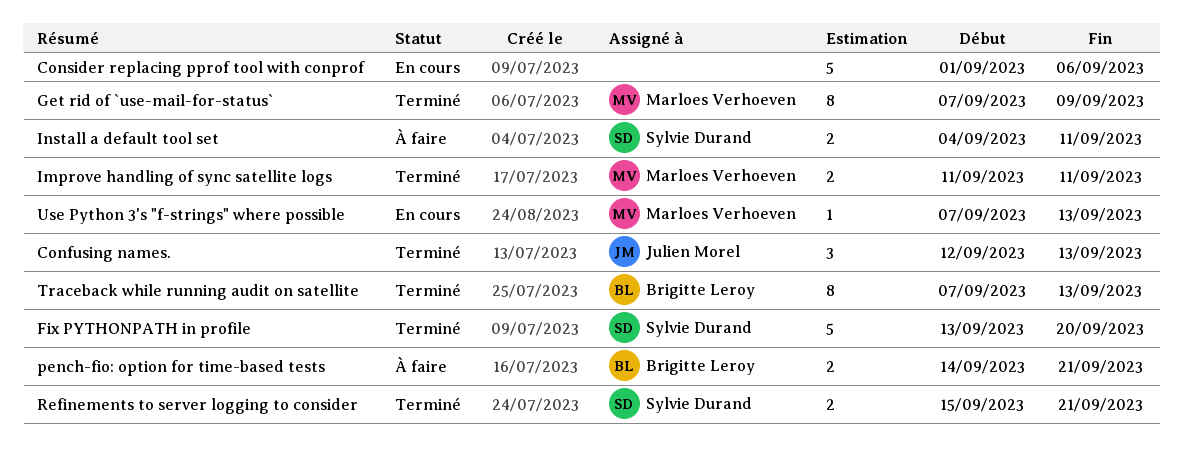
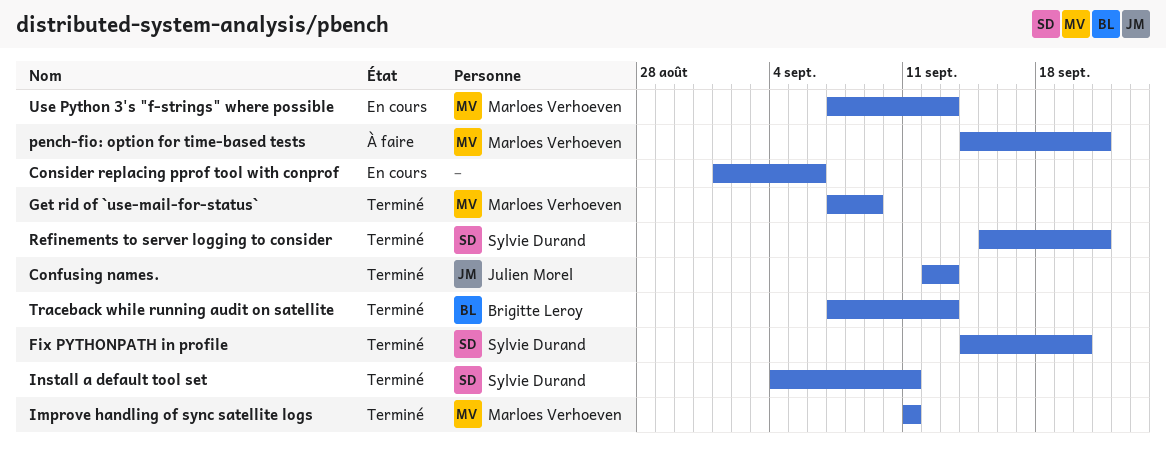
Fix PYTHONPATH in profile, start: Sep 13 -> Sep 14
Install a default tool set, status: À faire -> Terminé
pench-fio: option for time-based tests, owner: Brigitte Leroy -> Marloes Verhoeven

